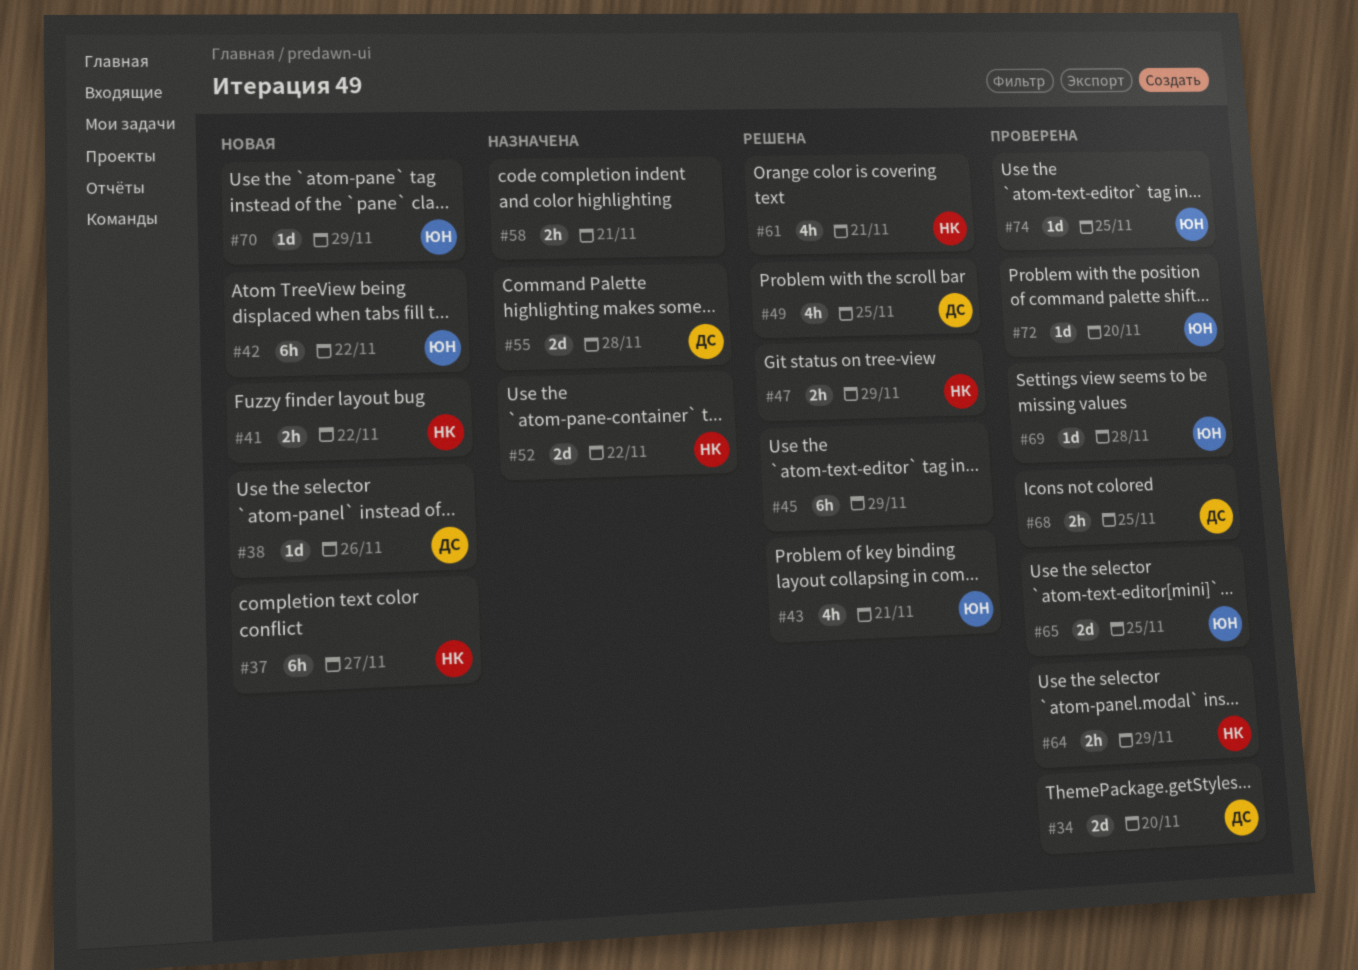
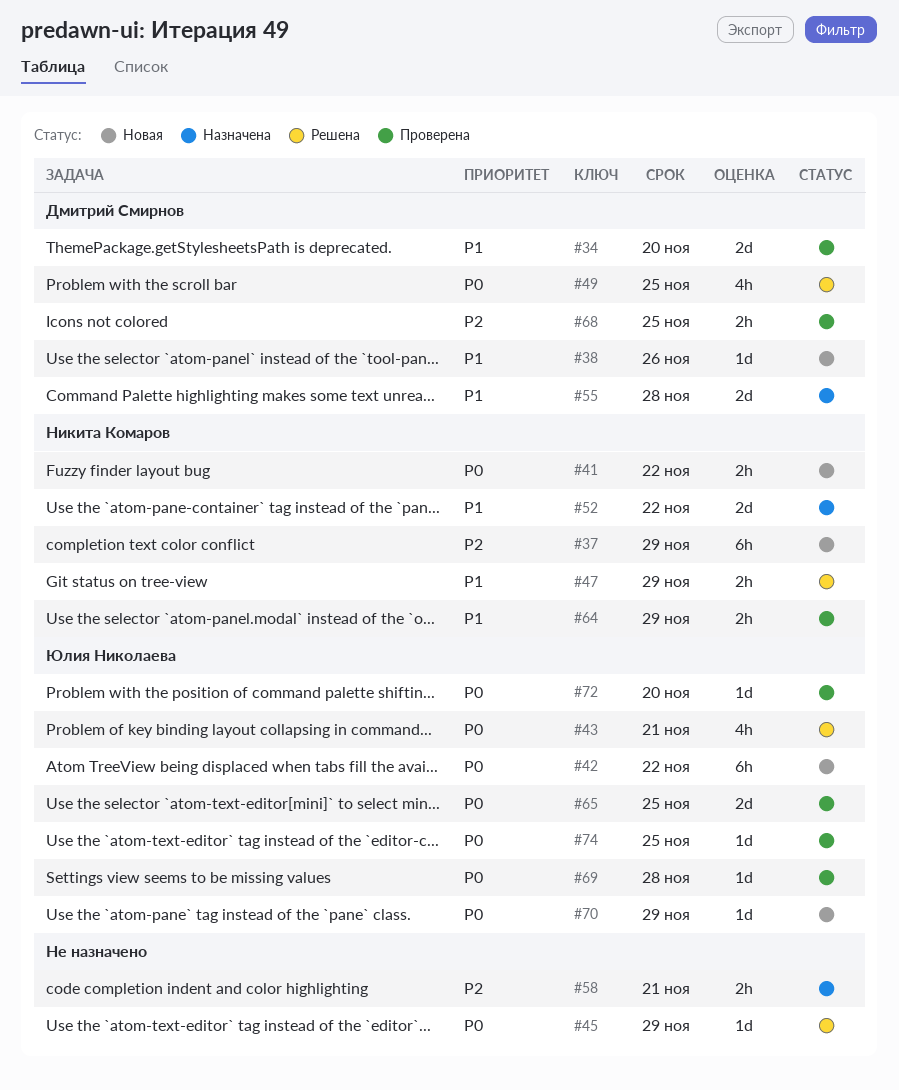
#37, due: Nov 27 -> Nov 29
#45, estimate: 6h -> 1d
#61: present -> none

